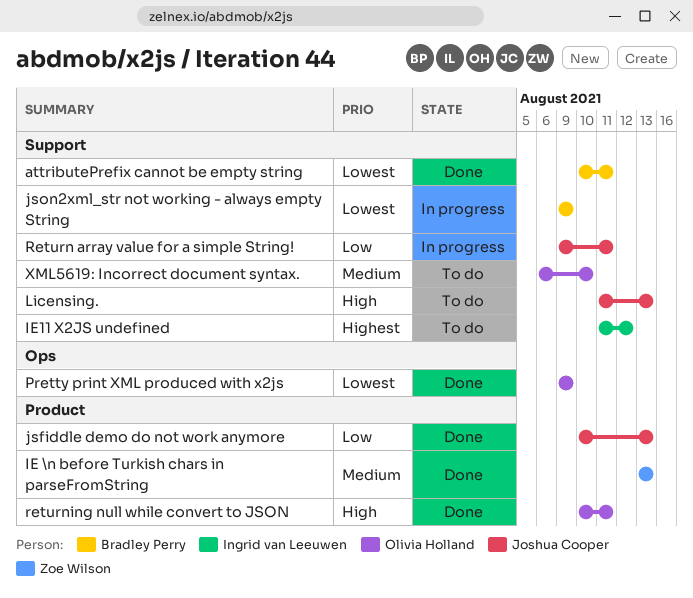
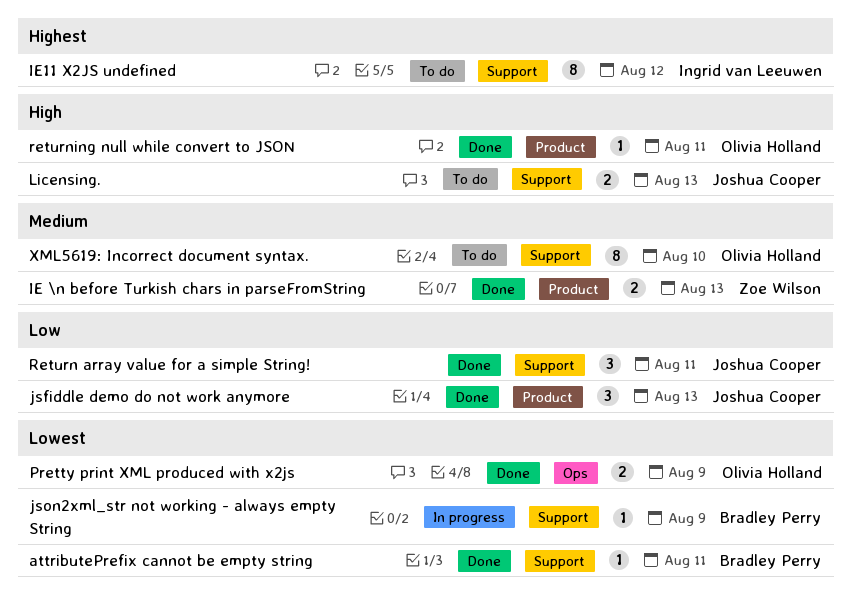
Return array value for a simple String!, status: In progress -> Done

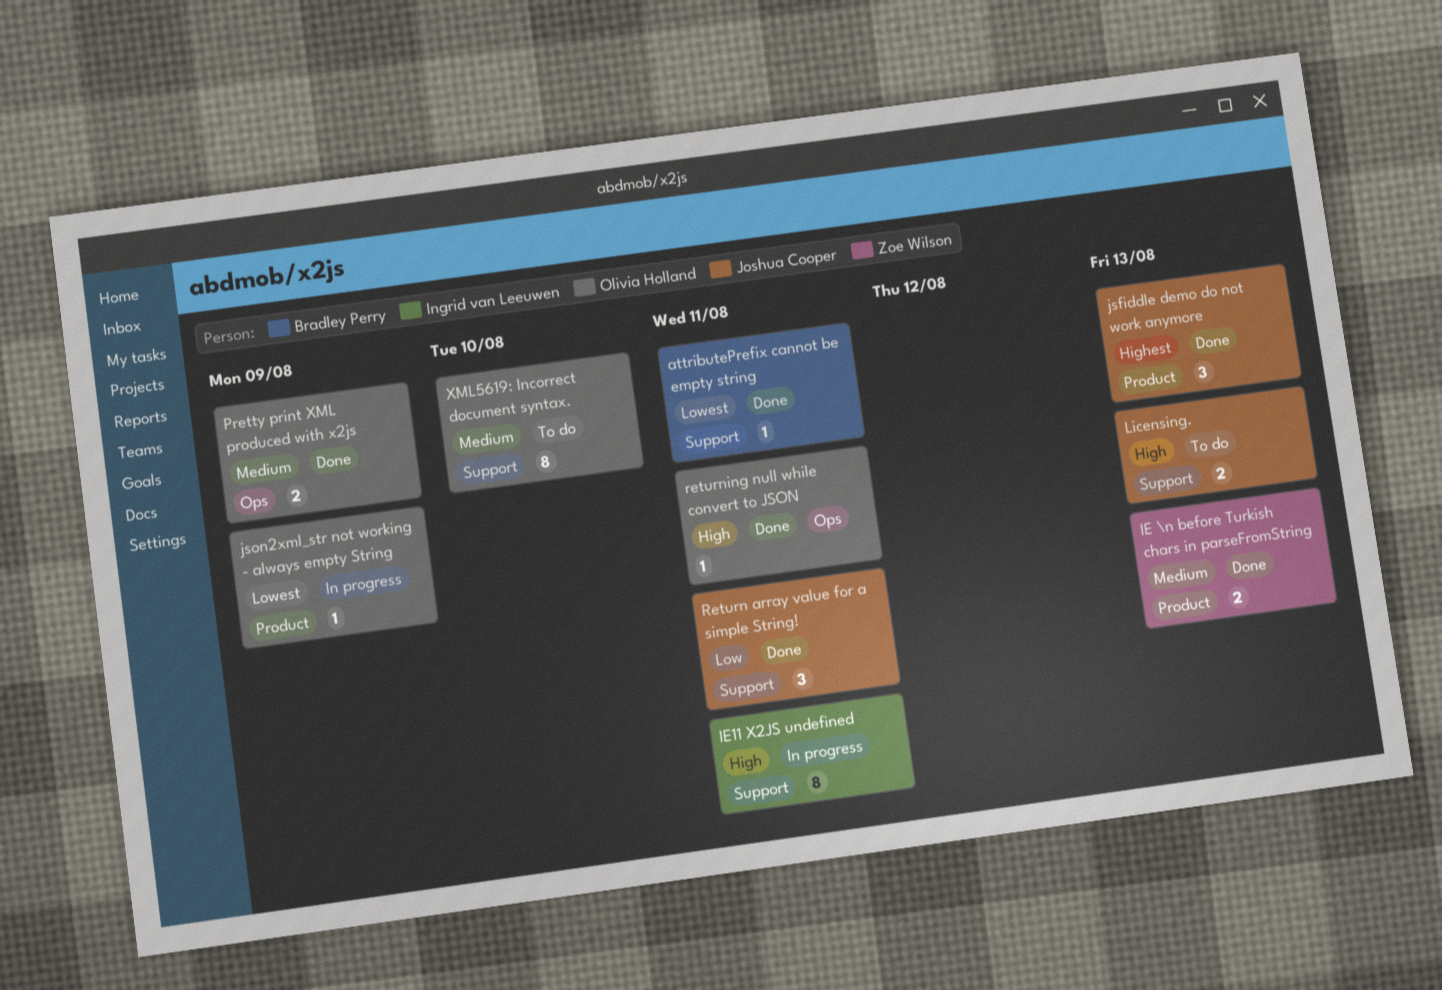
IE11 X2JS undefined, status: To do -> In progress
IE11 X2JS undefined, priority: Highest -> High
IE11 X2JS undefined, due: Aug 12 -> Aug 11
jsfiddle demo do not work anymore, priority: Low -> Highest
json2xml_str not working - always empty String, owner: Bradley Perry -> Olivia Holland
json2xml_str not working - always empty String, label: Support -> Product
Pretty print XML produced with x2js, priority: Lowest -> Medium
returning null while convert to JSON, label: Product -> Ops

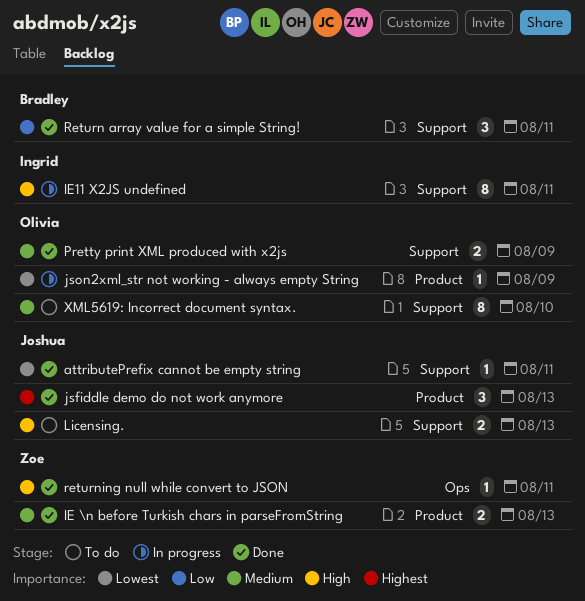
attributePrefix cannot be empty string, owner: Bradley Perry -> Joshua Cooper
Pretty print XML produced with x2js, label: Ops -> Support
Return array value for a simple String!, owner: Joshua Cooper -> Bradley Perry
returning null while convert to JSON, owner: Olivia Holland -> Zoe Wilson

